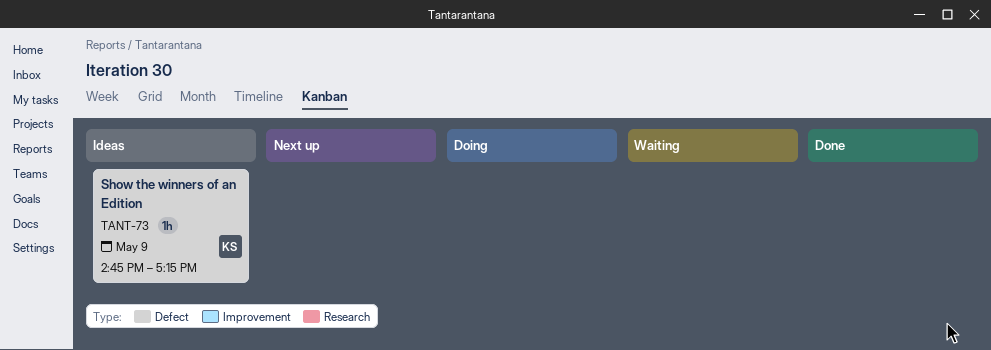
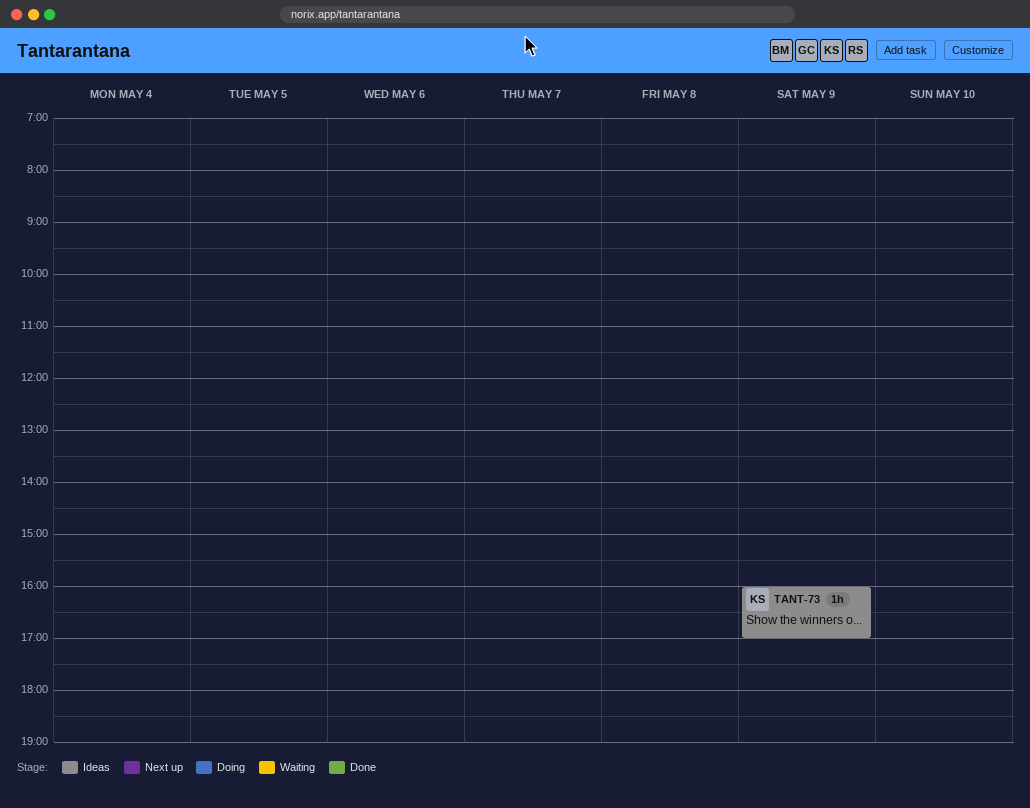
TANT-73, begins: 14:45 -> 16:00
TANT-73, ends: 17:15 -> 17:00

